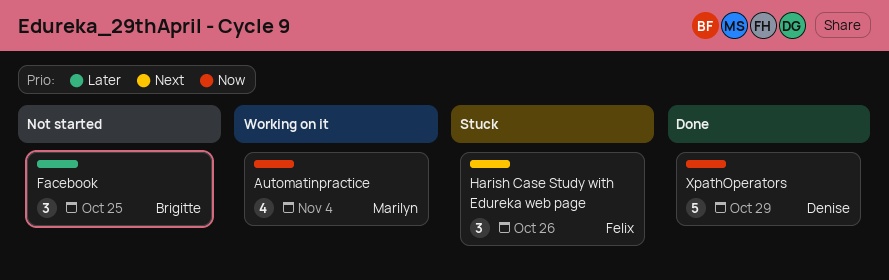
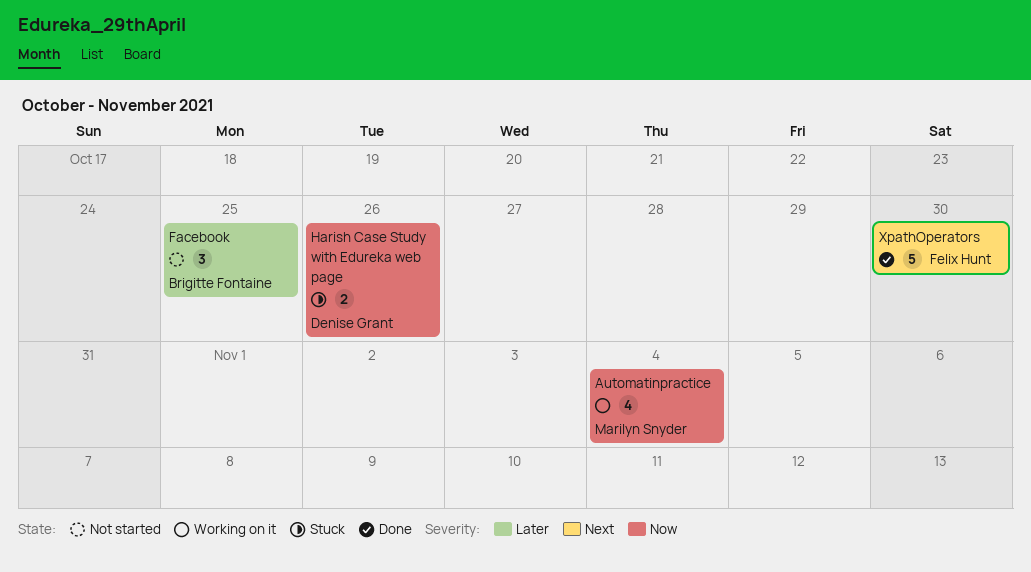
Harish Case Study with Edureka web page, owner: Felix Hunt -> Denise Grant
Harish Case Study with Edureka web page, priority: Next -> Now
Harish Case Study with Edureka web page, estimate: 3 -> 2
XpathOperators, owner: Denise Grant -> Felix Hunt
XpathOperators, priority: Now -> Next
XpathOperators, due: Oct 29 -> Oct 30

